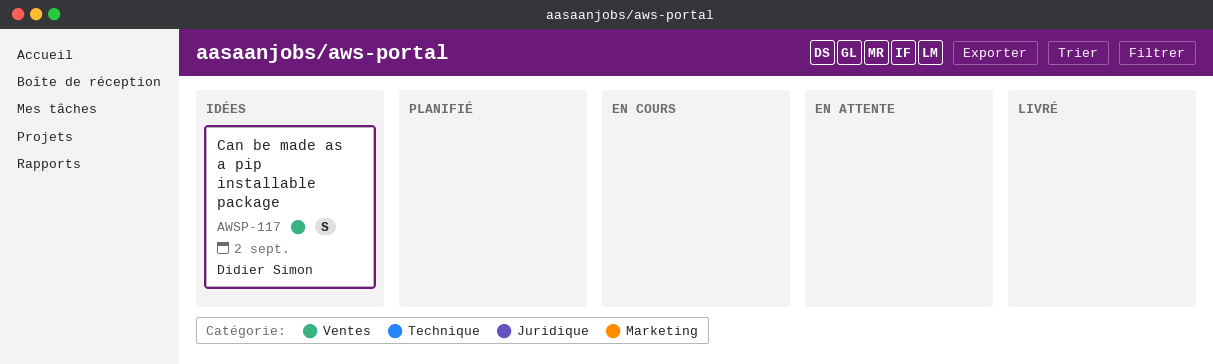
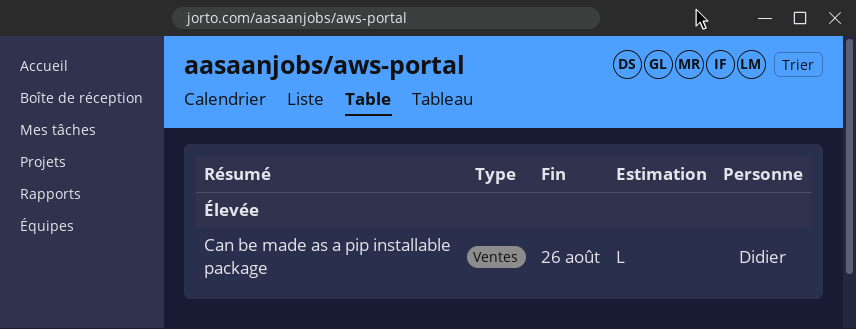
Can be made as a pip installable package, estimate: S -> L
Can be made as a pip installable package, due: Sep 2 -> Aug 26

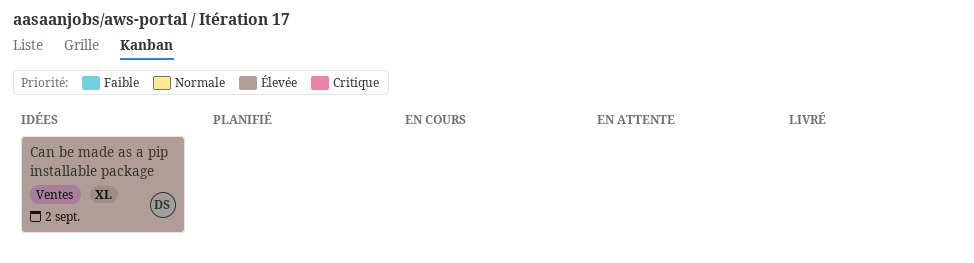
Can be made as a pip installable package, estimate: L -> XL
Can be made as a pip installable package, due: Aug 26 -> Sep 2

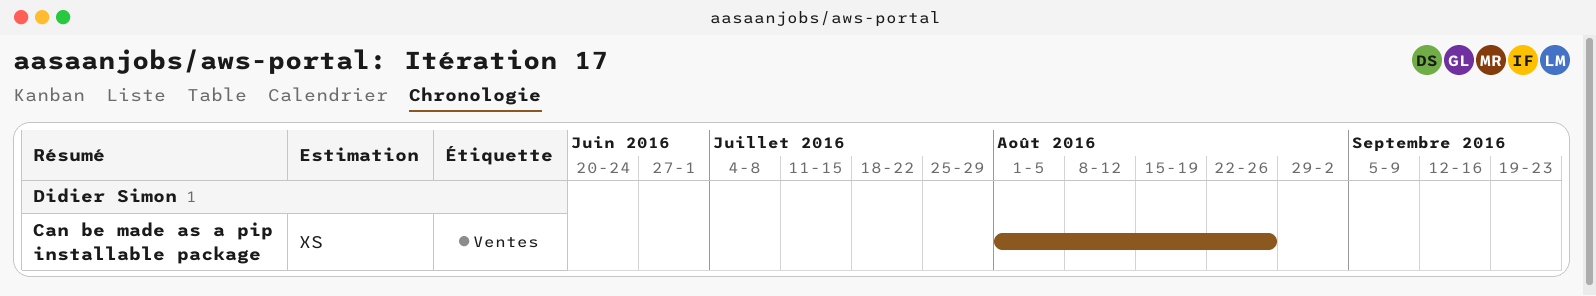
Can be made as a pip installable package, estimate: XL -> XS
Can be made as a pip installable package, due: Sep 2 -> Aug 26

